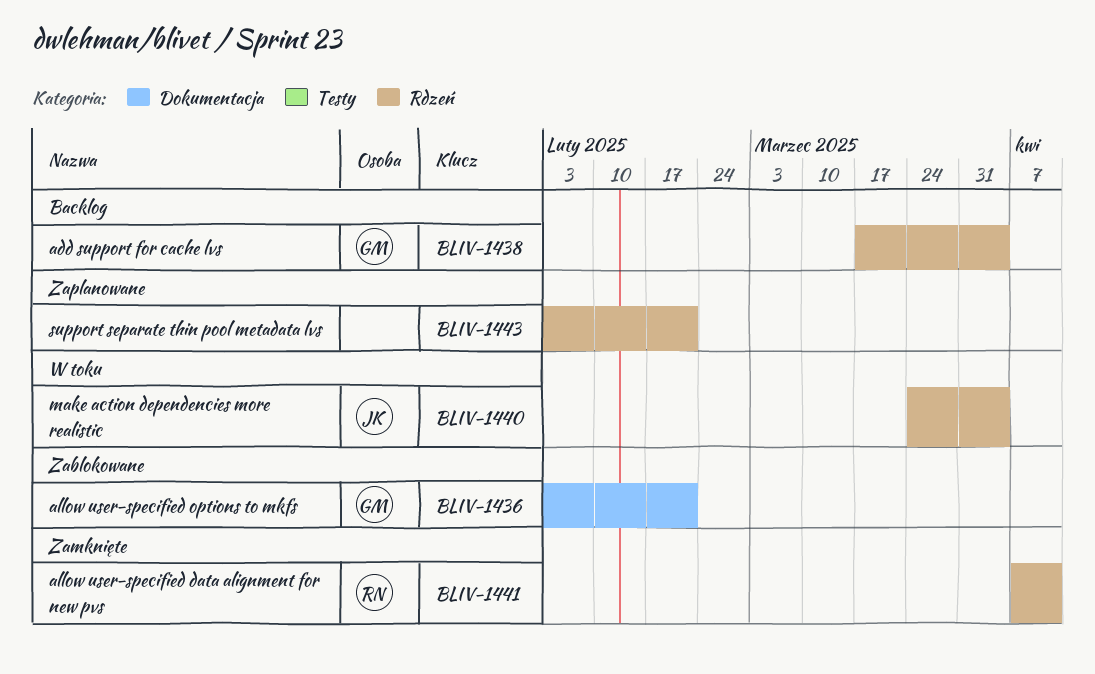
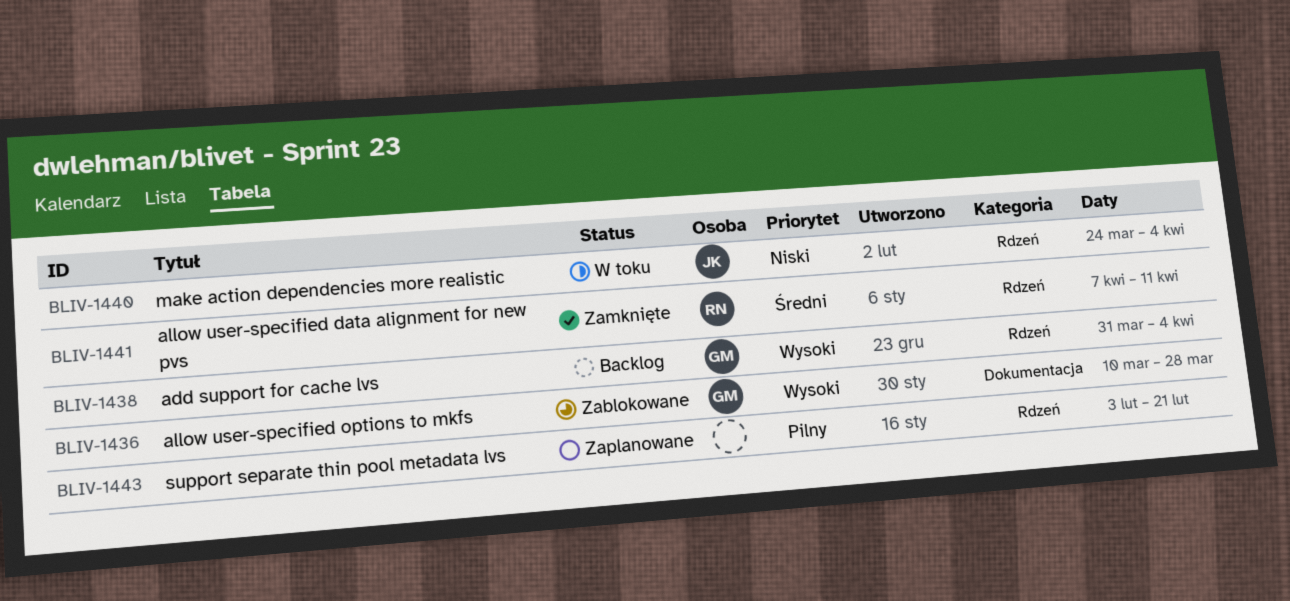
BLIV-1436, start: Feb 3 -> Mar 10
BLIV-1436, due: Feb 21 -> Mar 28
BLIV-1438, start: Mar 17 -> Mar 31

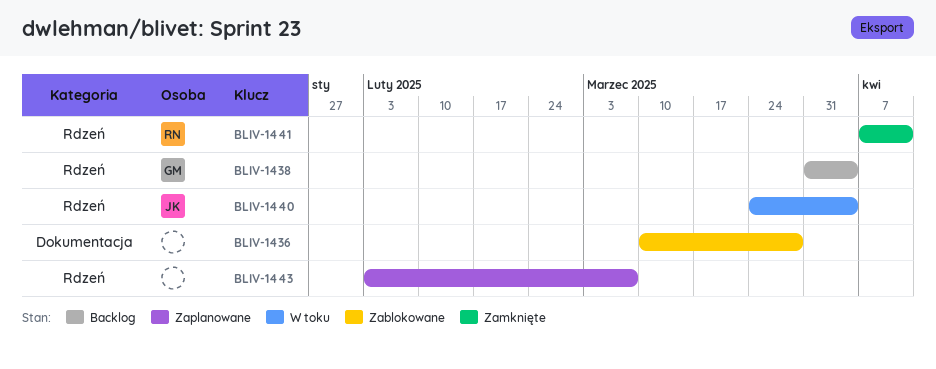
BLIV-1436, owner: GM -> none
BLIV-1443, due: Feb 21 -> Mar 7

